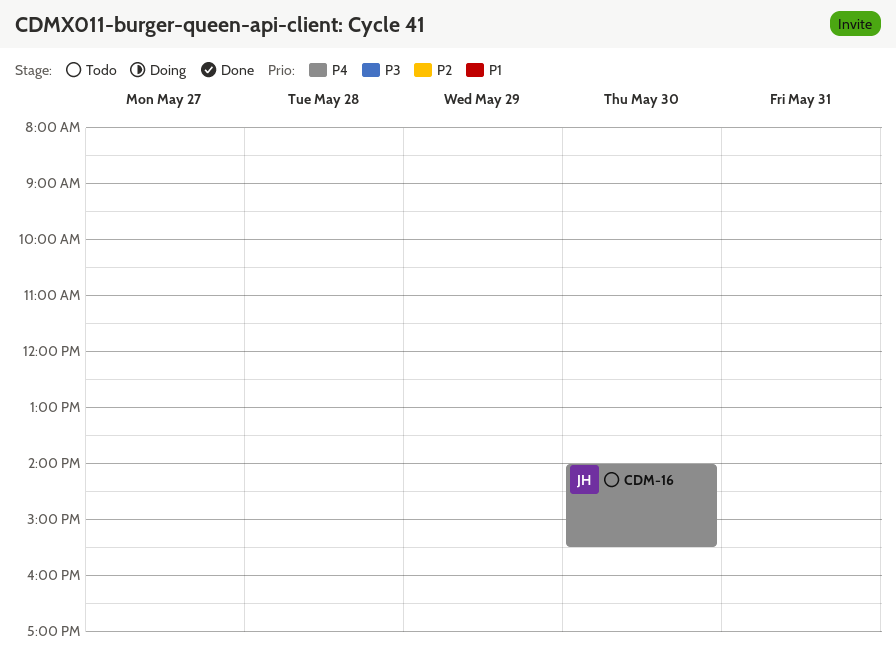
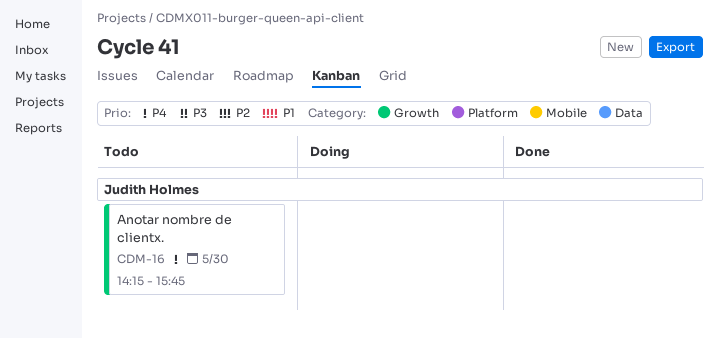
CDM-16, begins: 14:00 -> 14:15
CDM-16, ends: 15:30 -> 15:45

